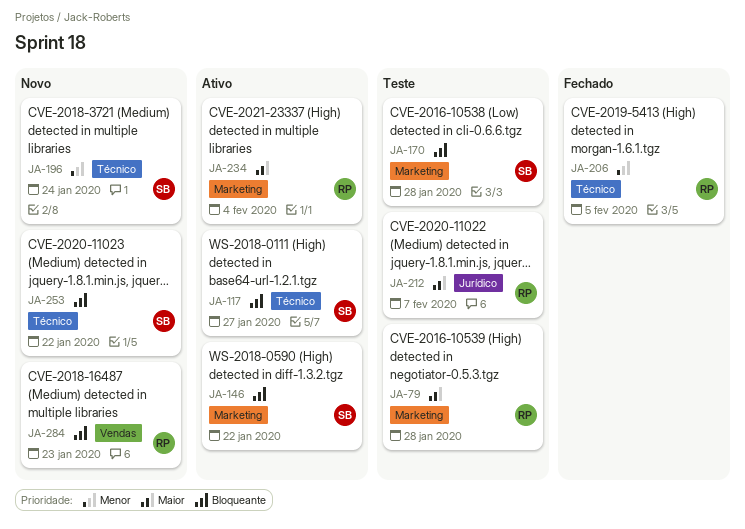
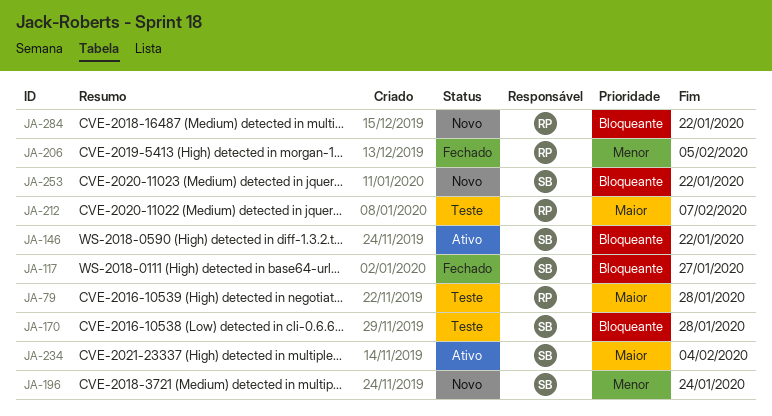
JA-117, status: Ativo -> Fechado
JA-234, owner: RP -> SB
JA-284, due: Jan 23 -> Jan 22

